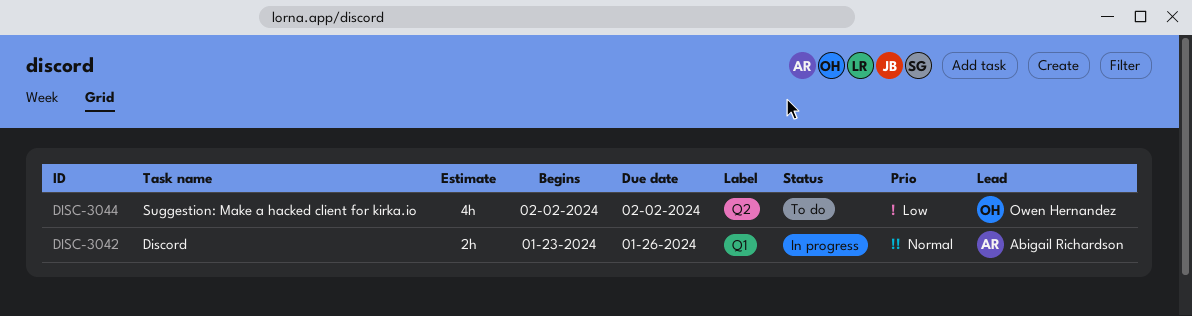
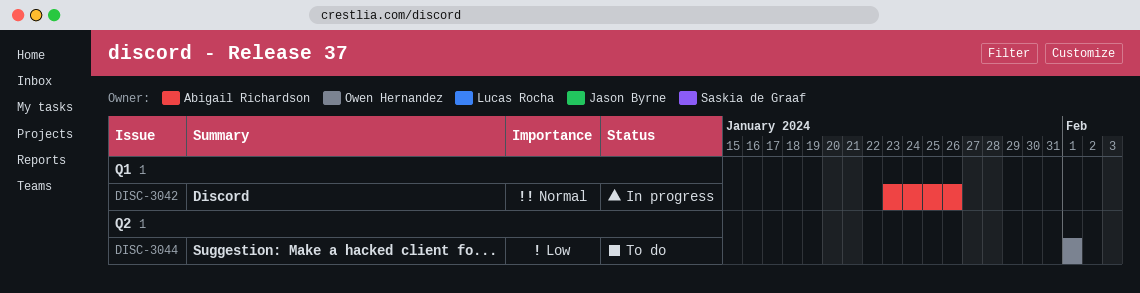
DISC-3044, start: Feb 2 -> Feb 1
DISC-3044, due: Feb 2 -> Feb 1

